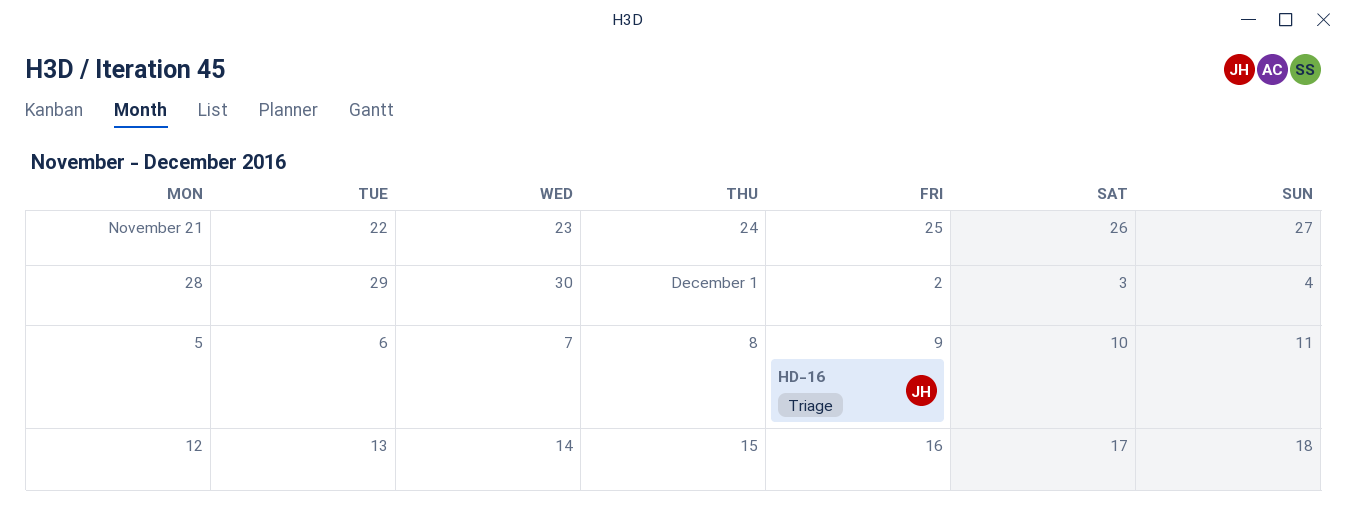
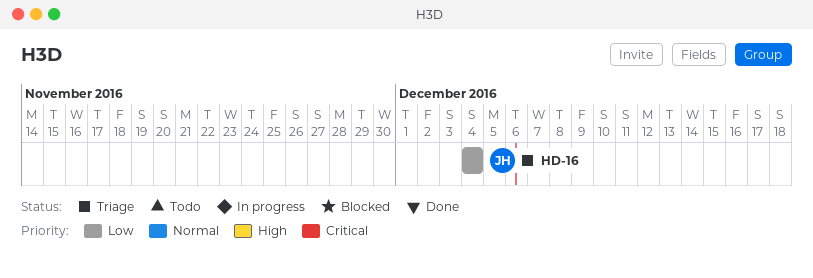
HD-16, due: Dec 9 -> Dec 4

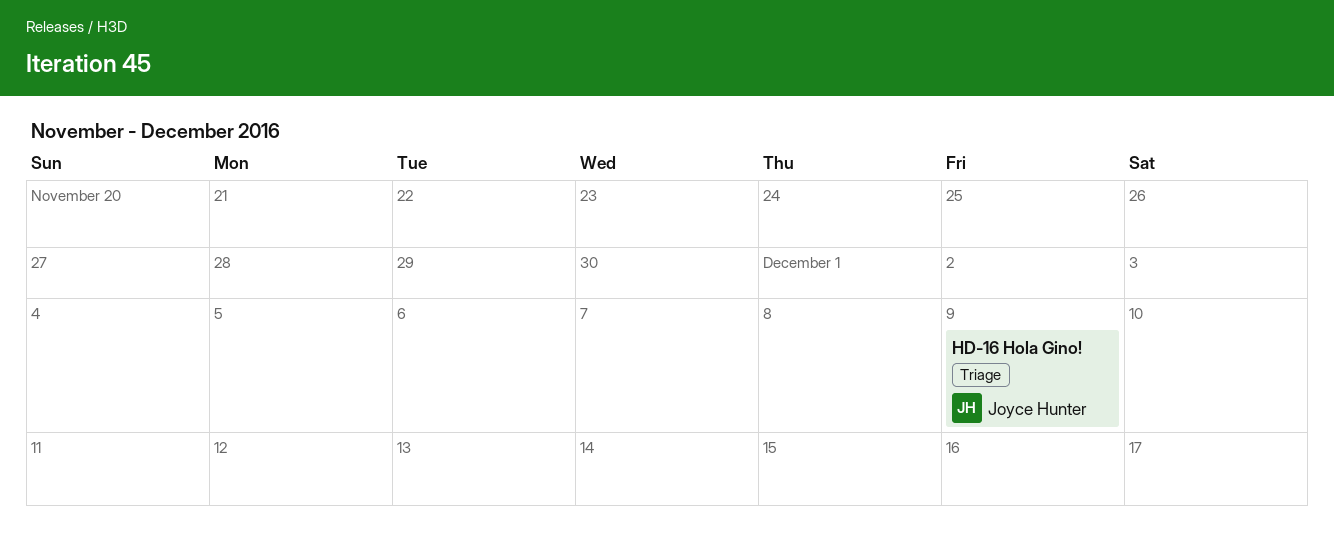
HD-16, due: Dec 4 -> Dec 9

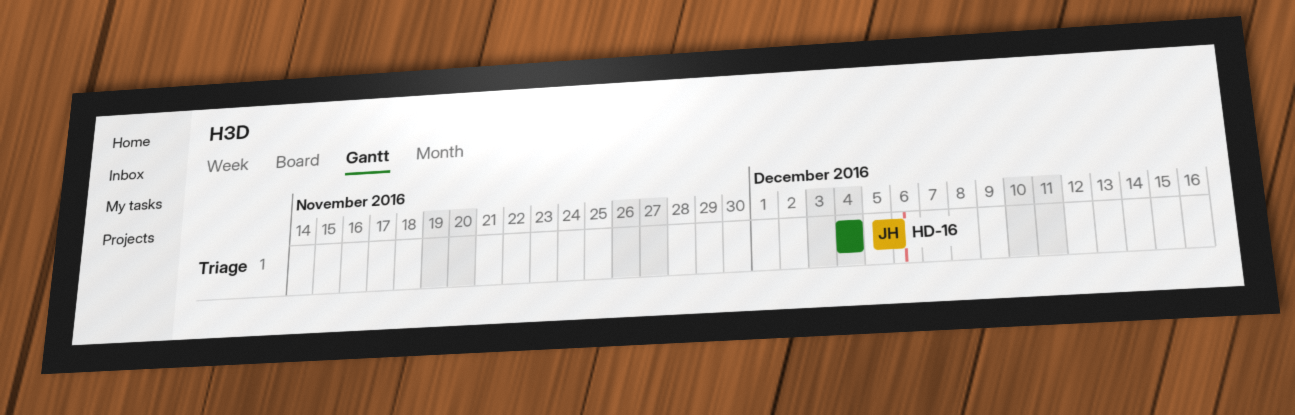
HD-16, due: Dec 9 -> Dec 4

